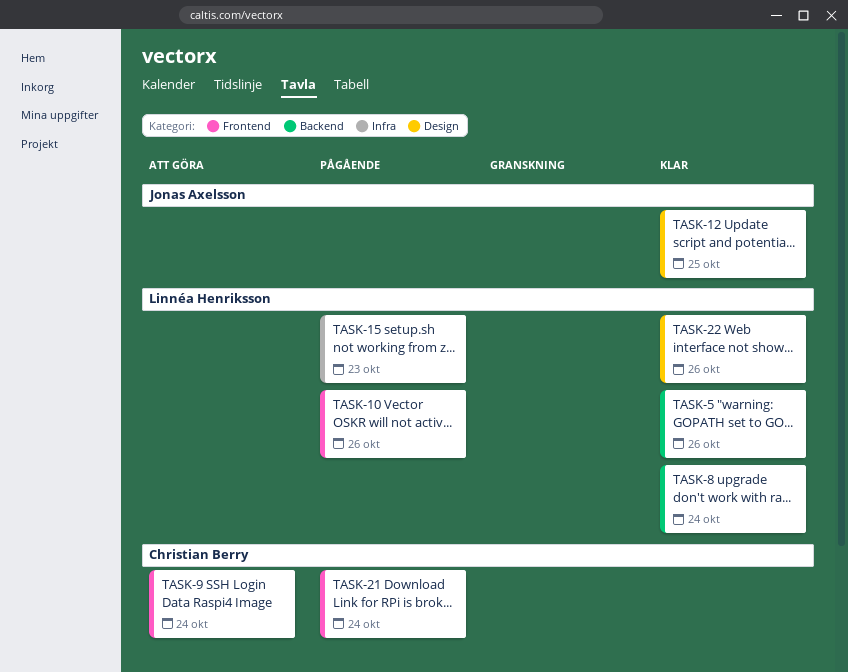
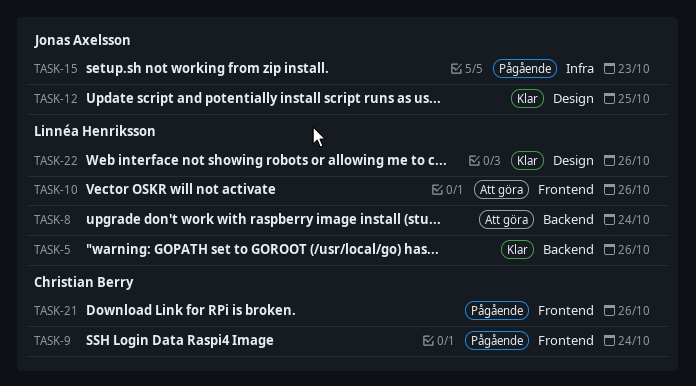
TASK-8, status: Klar -> Att göra
TASK-9, status: Att göra -> Pågående
TASK-10, status: Pågående -> Att göra
TASK-15, owner: Linnéa Henriksson -> Jonas Axelsson
TASK-21, due: Oct 24 -> Oct 26

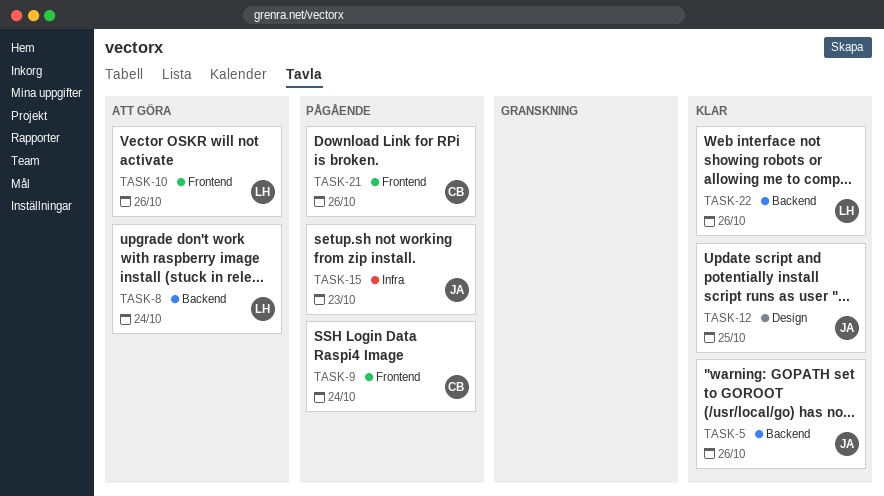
TASK-5, owner: Linnéa Henriksson -> Jonas Axelsson
TASK-22, label: Design -> Backend

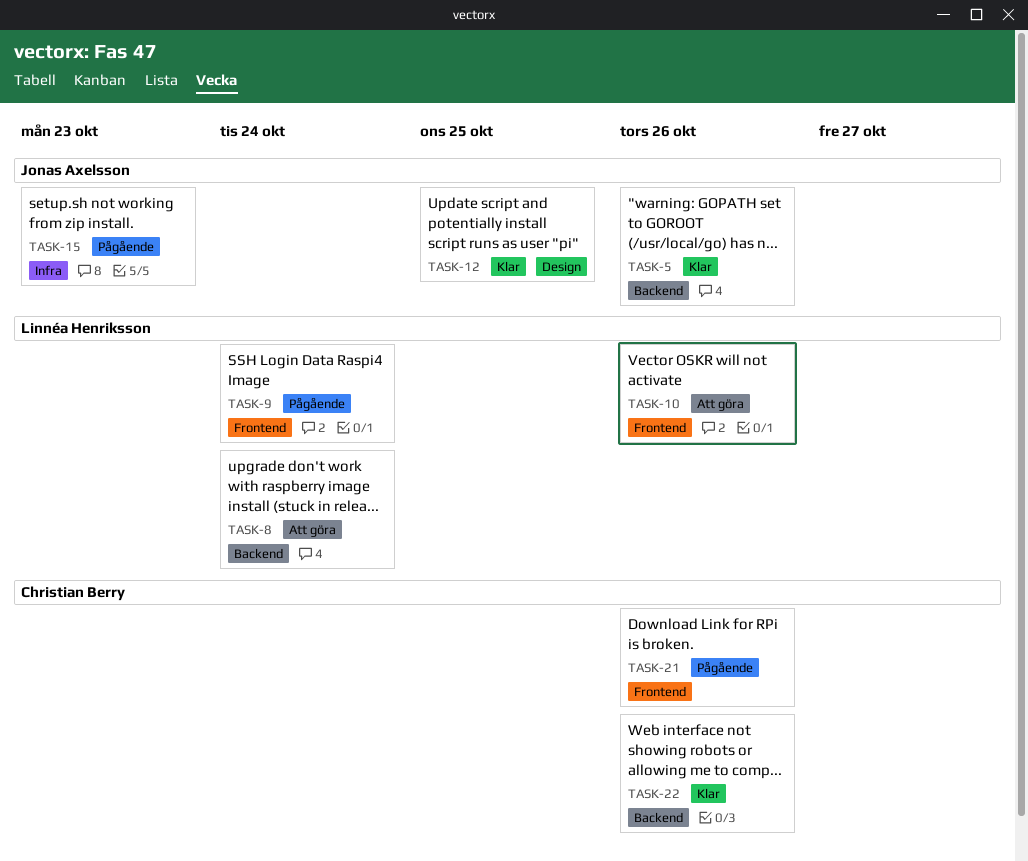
TASK-9, owner: Christian Berry -> Linnéa Henriksson
TASK-22, owner: Linnéa Henriksson -> Christian Berry

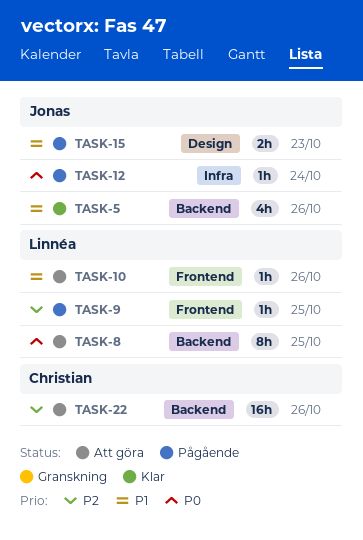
TASK-8, due: Oct 24 -> Oct 25
TASK-9, due: Oct 24 -> Oct 25
TASK-12, status: Klar -> Pågående
TASK-12, label: Design -> Infra
TASK-12, due: Oct 25 -> Oct 24
TASK-15, label: Infra -> Design
TASK-21: present -> none
TASK-22, status: Klar -> Att göra

